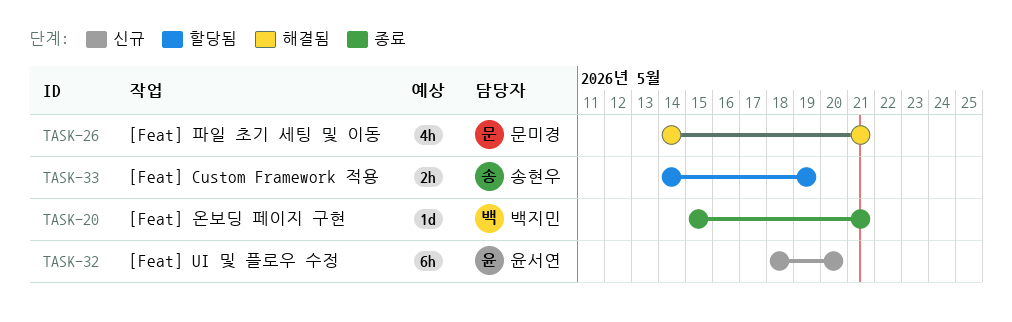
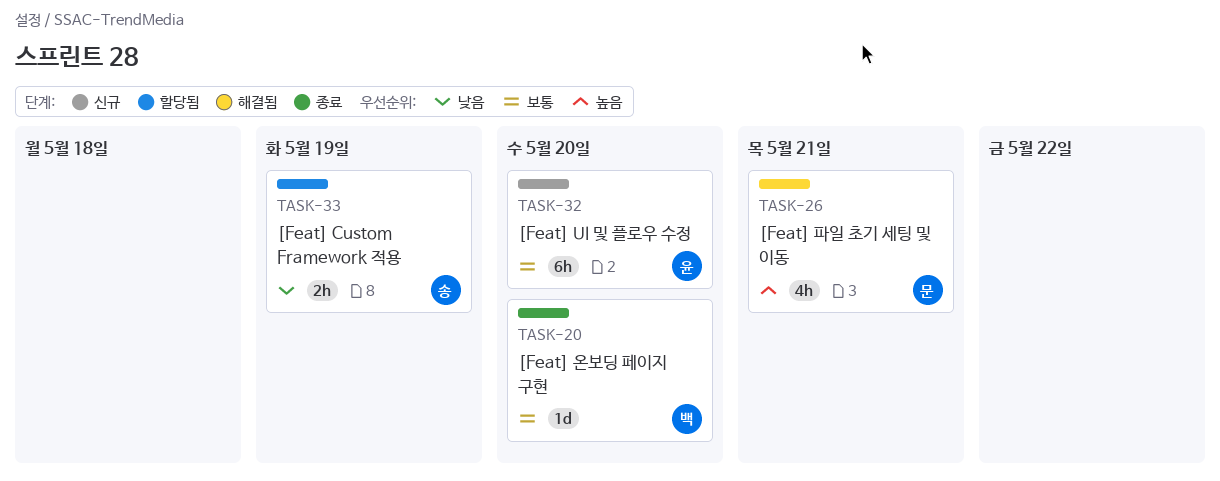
TASK-20, due: May 21 -> May 20

